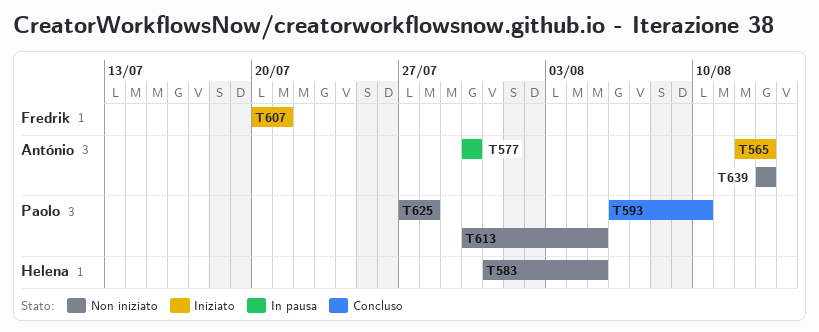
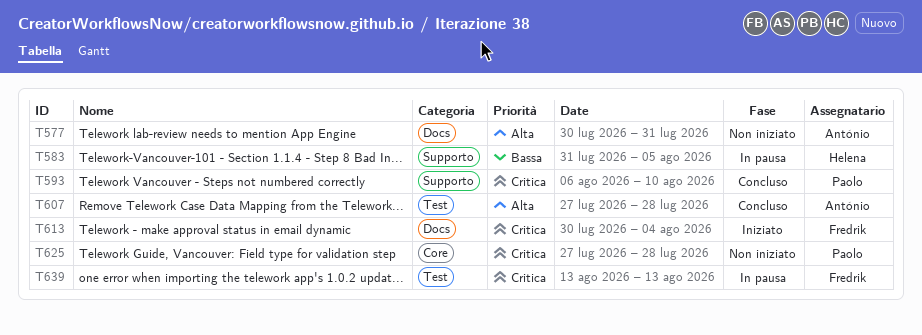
T565: present -> none
T577, status: In pausa -> Non iniziato
T577, due: Jul 30 -> Jul 31
T583, status: Non iniziato -> In pausa
T607, status: Iniziato -> Concluso
T607, owner: Fredrik -> António
T607, start: Jul 20 -> Jul 27
T607, due: Jul 21 -> Jul 28
T613, status: Non iniziato -> Iniziato
T613, owner: Paolo -> Fredrik
T613, due: Aug 5 -> Aug 4
T639, status: Non iniziato -> In pausa
T639, owner: António -> Fredrik

